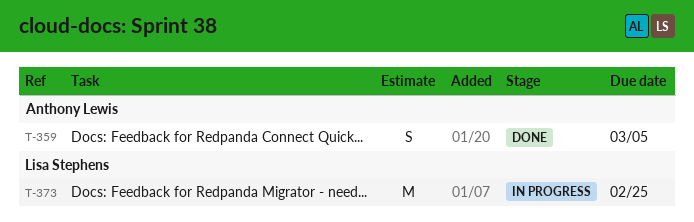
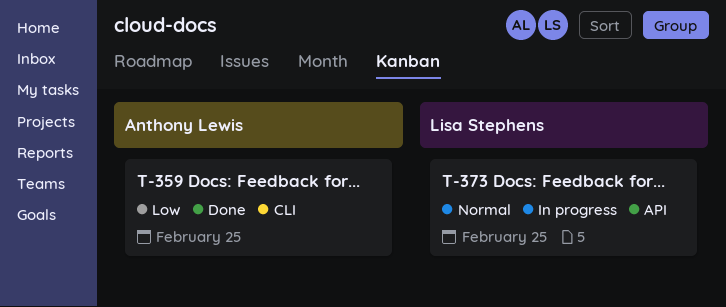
T-359, due: Mar 5 -> Feb 25

